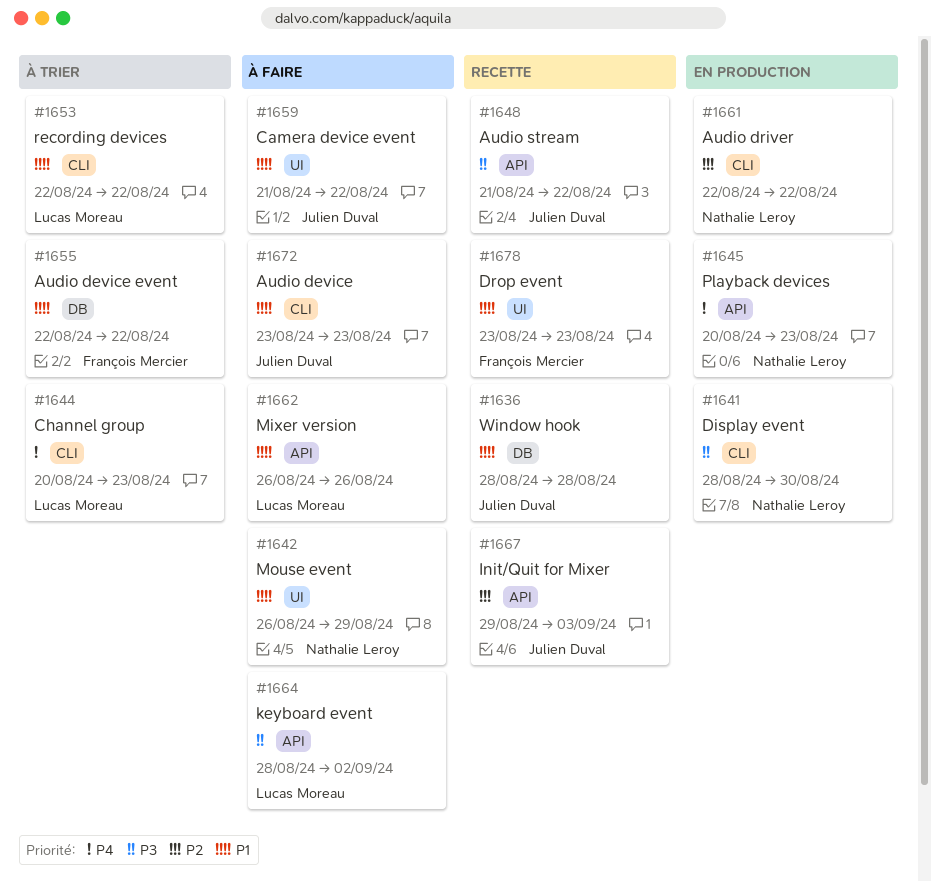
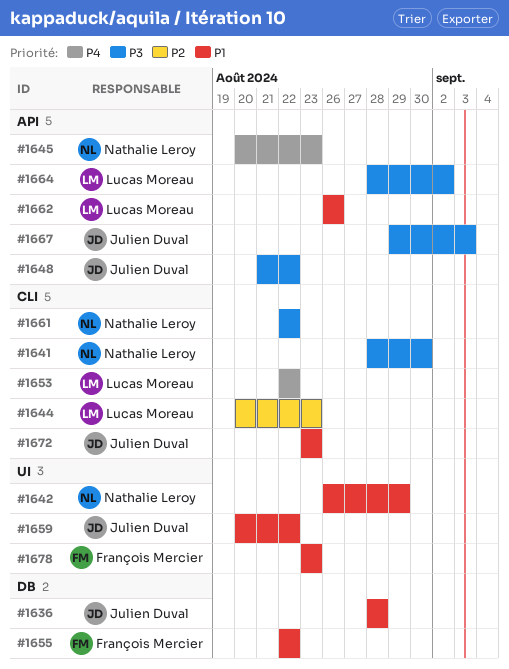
#1644, priority: P4 -> P2
#1653, priority: P1 -> P4
#1659, start: Aug 21 -> Aug 20
#1661, priority: P2 -> P3
#1667, priority: P2 -> P3

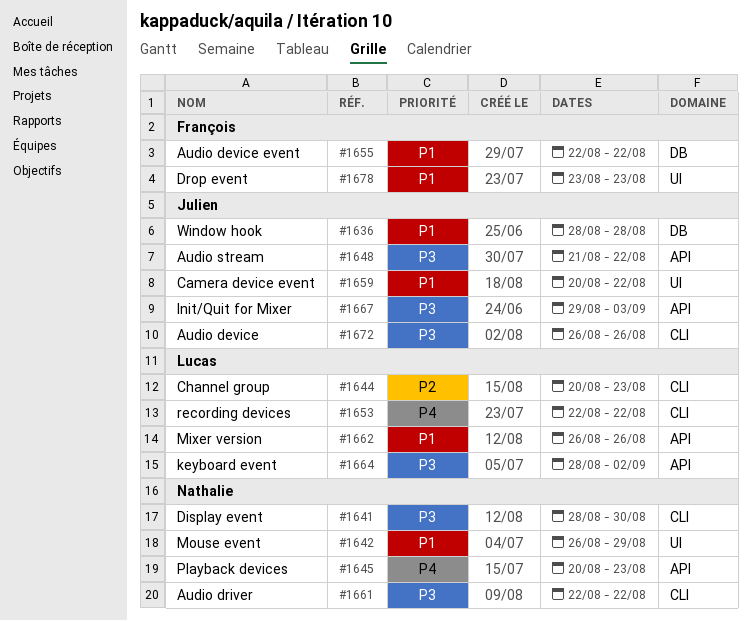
#1672, priority: P1 -> P3
#1672, start: Aug 23 -> Aug 26
#1672, due: Aug 23 -> Aug 26

